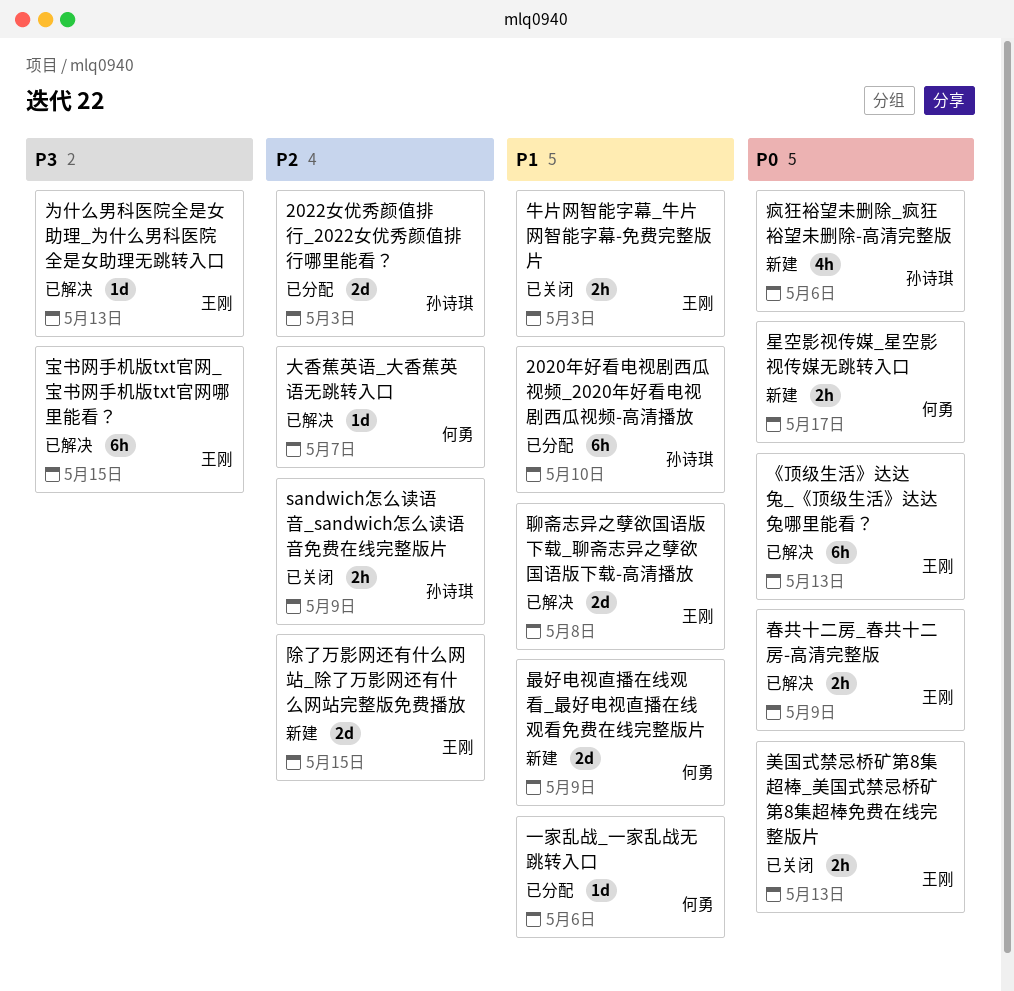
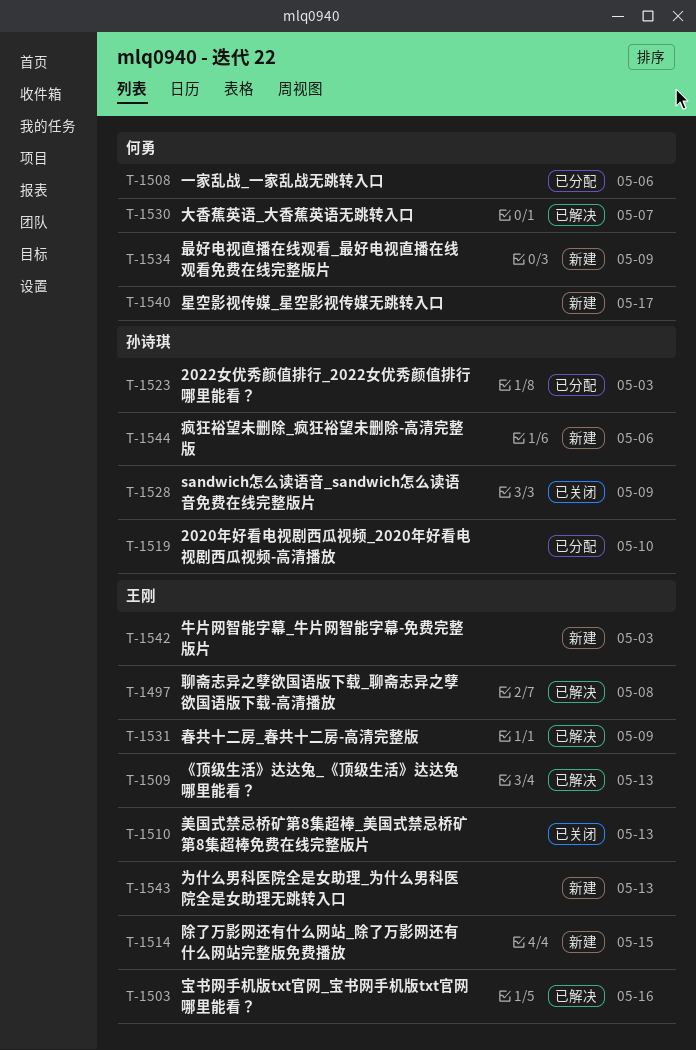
为什么男科医院全是女助理_为什么男科医院全是女助理无跳转入口, status: 已解决 -> 新建
宝书网手机版txt官网_宝书网手机版txt官网哪里能看？, due: May 15 -> May 16
牛片网智能字幕_牛片网智能字幕-免费完整版片, status: 已关闭 -> 新建

